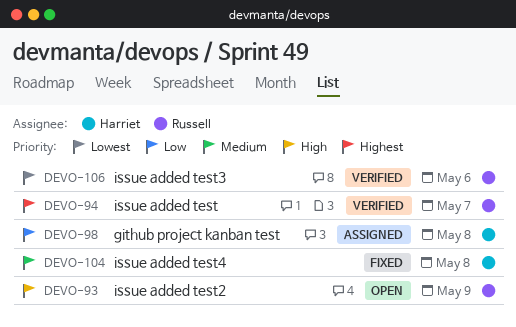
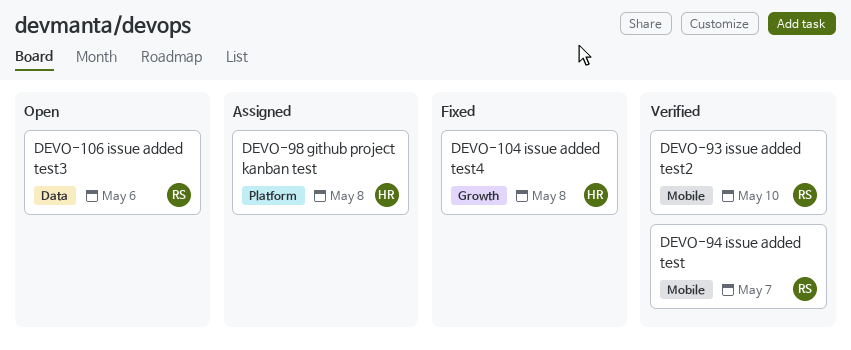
DEVO-93, status: Open -> Verified
DEVO-93, due: May 9 -> May 10
DEVO-106, status: Verified -> Open

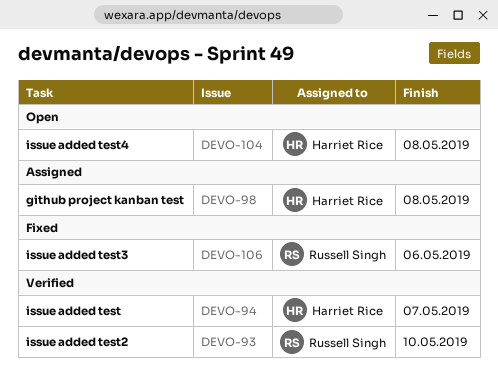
DEVO-94, owner: Russell Singh -> Harriet Rice
DEVO-104, status: Fixed -> Open
DEVO-106, status: Open -> Fixed

